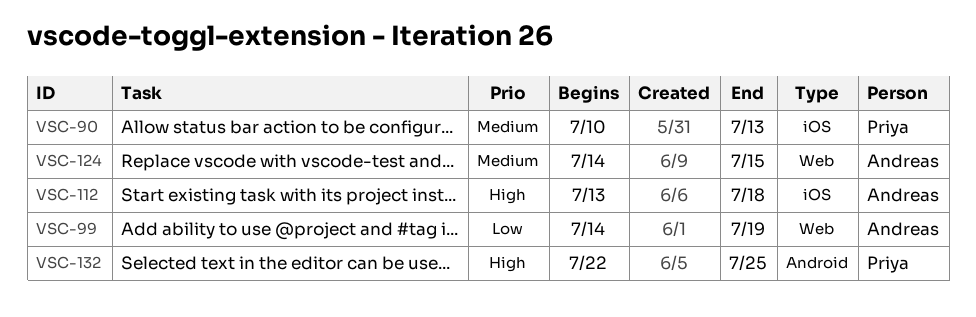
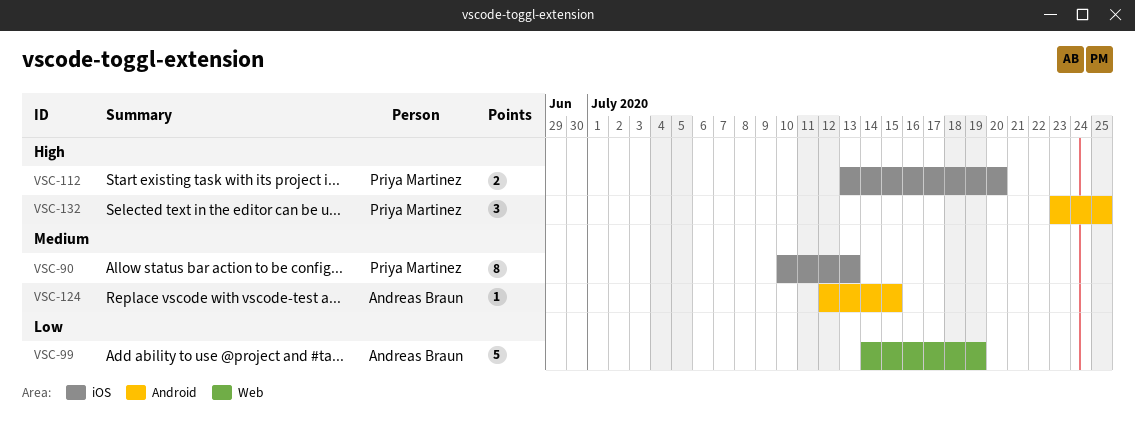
VSC-112, owner: Andreas Braun -> Priya Martinez
VSC-112, due: Jul 18 -> Jul 20
VSC-124, label: Web -> Android
VSC-124, start: Jul 14 -> Jul 12
VSC-132, start: Jul 22 -> Jul 23

